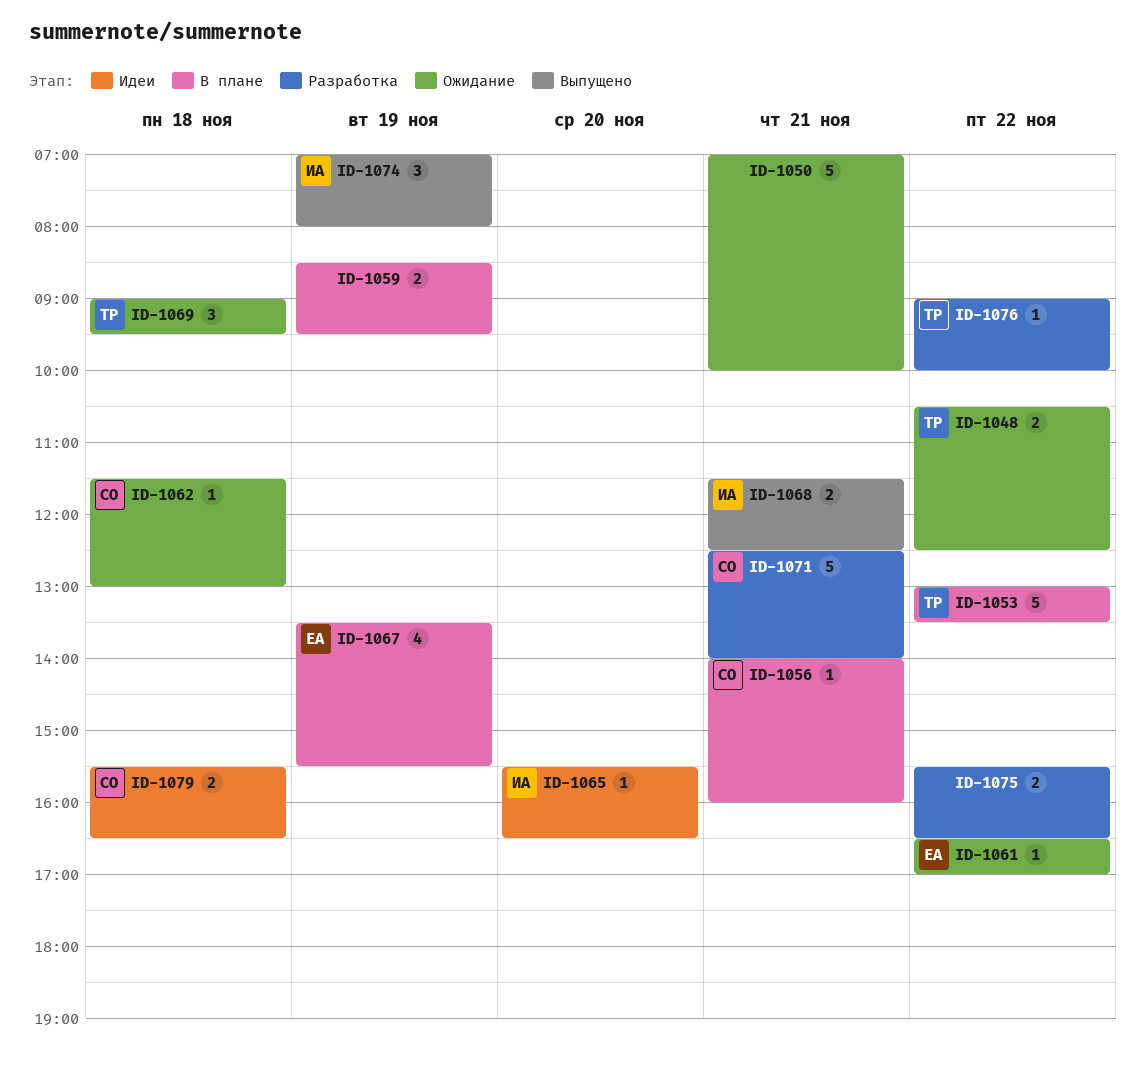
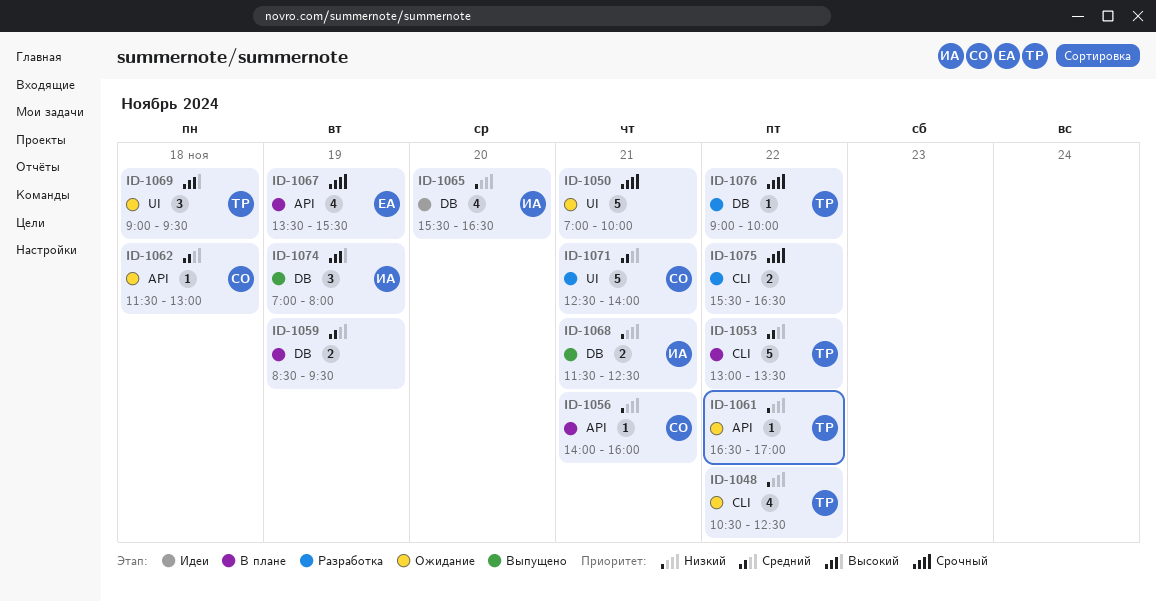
ID-1048, estimate: 2 -> 4
ID-1061, owner: ЕА -> ТР
ID-1065, estimate: 1 -> 4
ID-1079: present -> none

